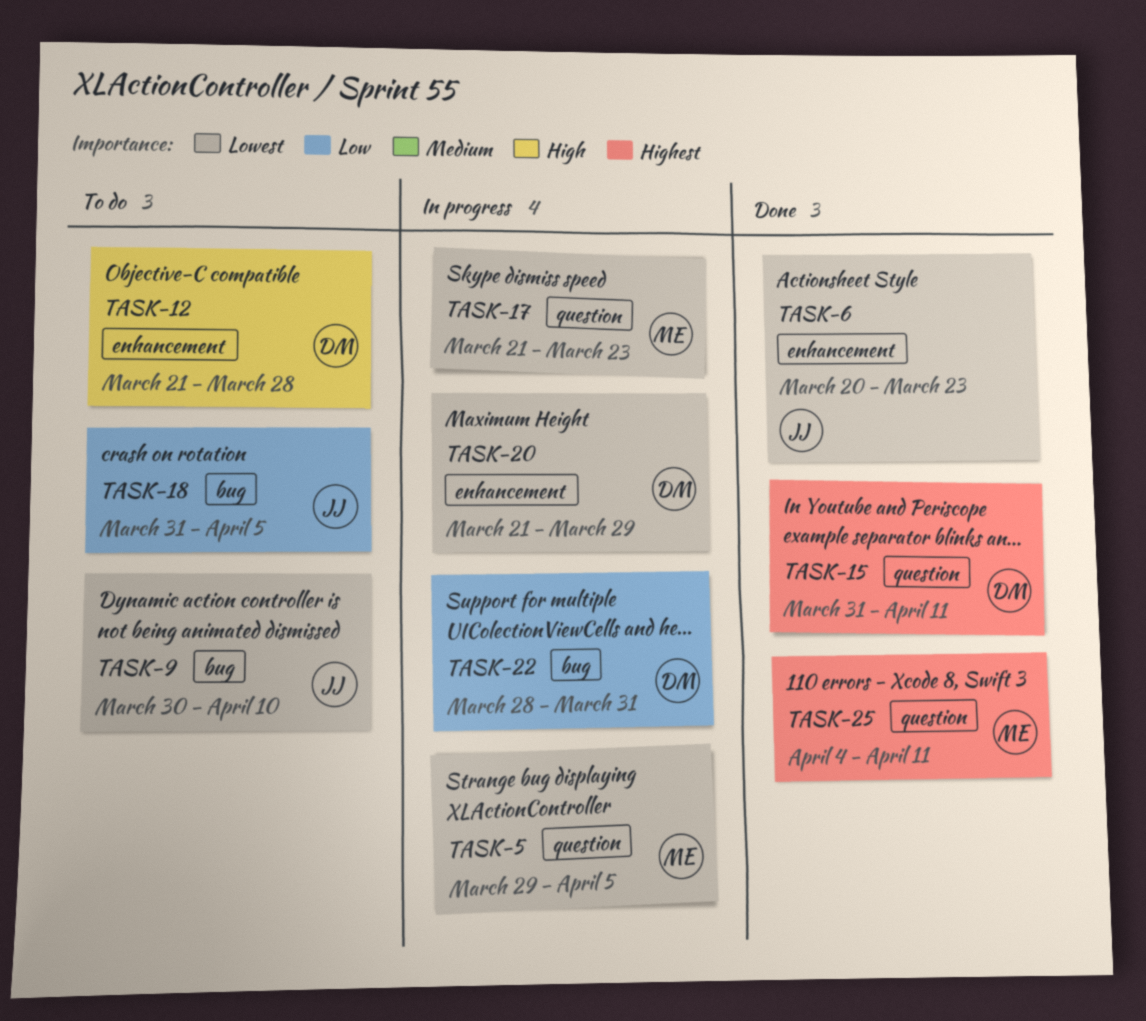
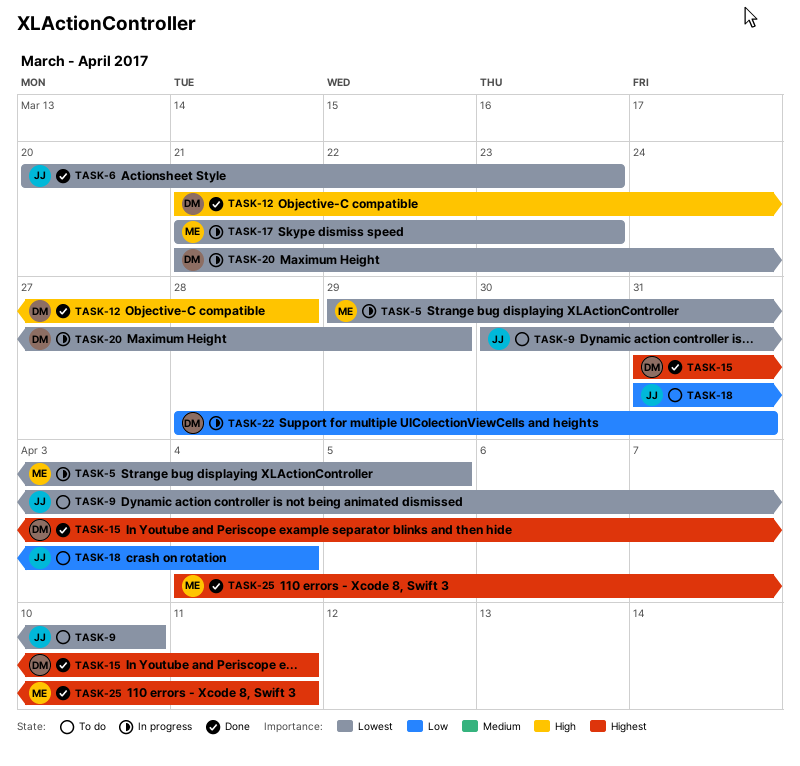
TASK-12, status: To do -> Done
TASK-18, due: Apr 5 -> Apr 4

